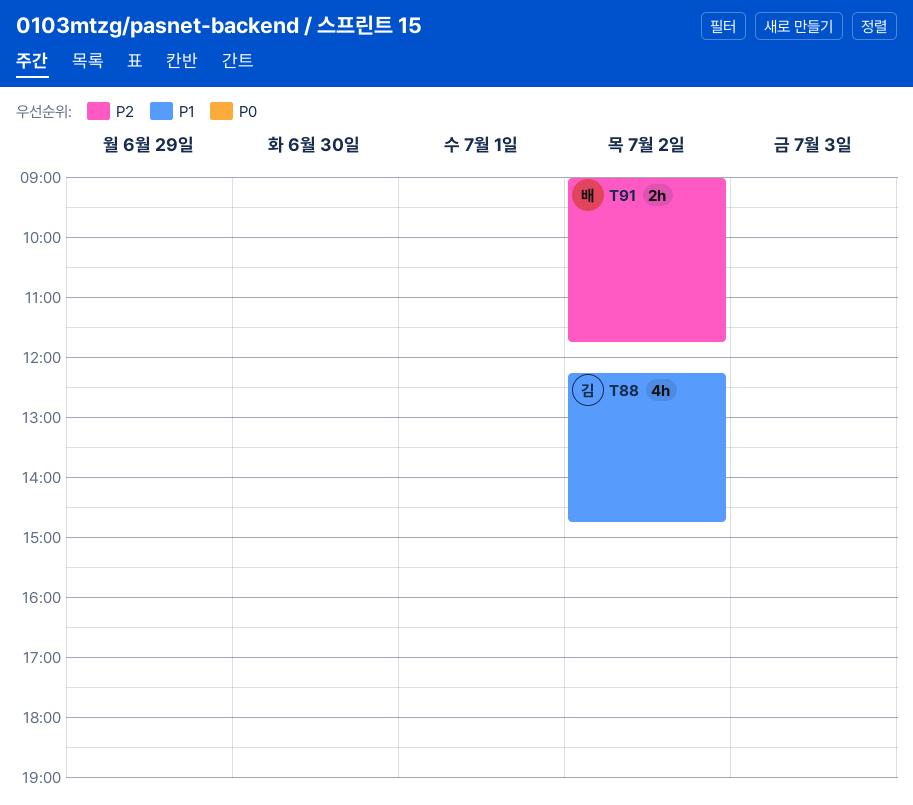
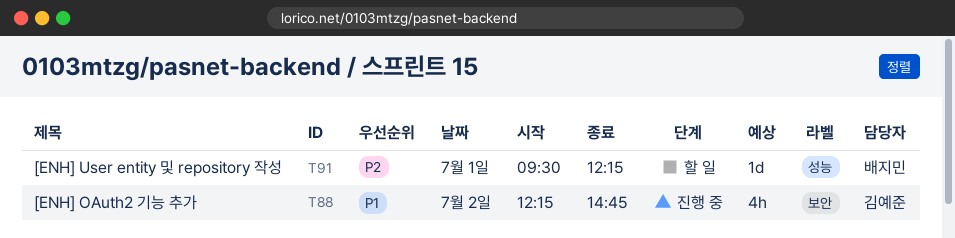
T91, estimate: 2h -> 1d
T91, day: Jul 2 -> Jul 1
T91, begins: 09:00 -> 09:30
T91, ends: 11:45 -> 12:15

